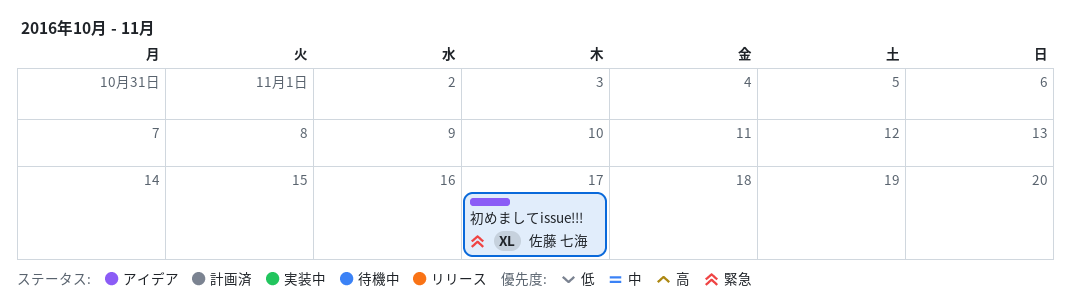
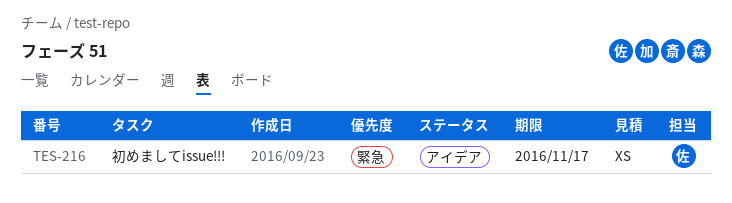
初めましてissue!!!, estimate: XL -> XS

